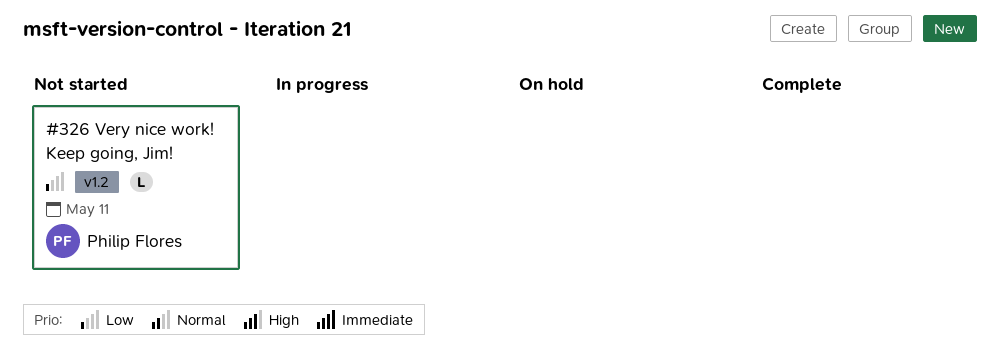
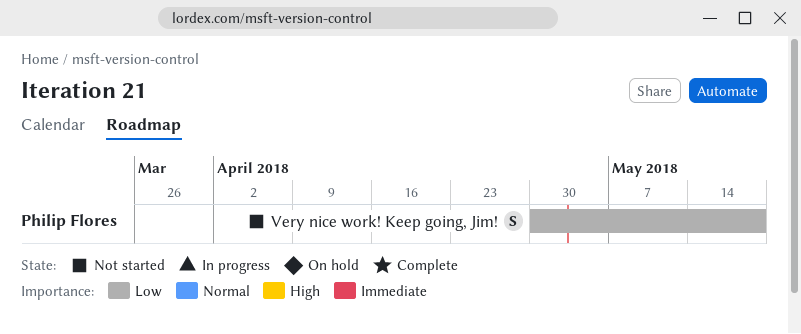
Very nice work! Keep going, Jim!, estimate: L -> S
Very nice work! Keep going, Jim!, due: May 11 -> May 18

